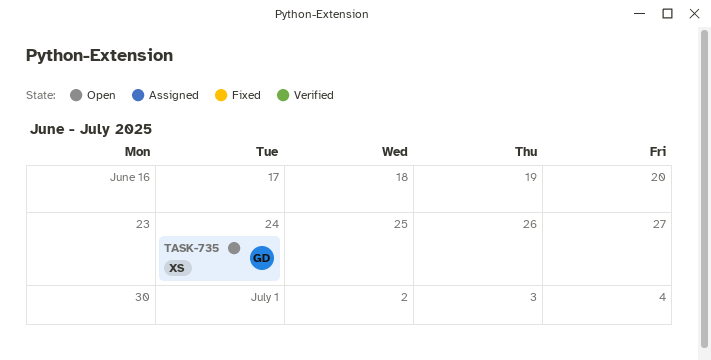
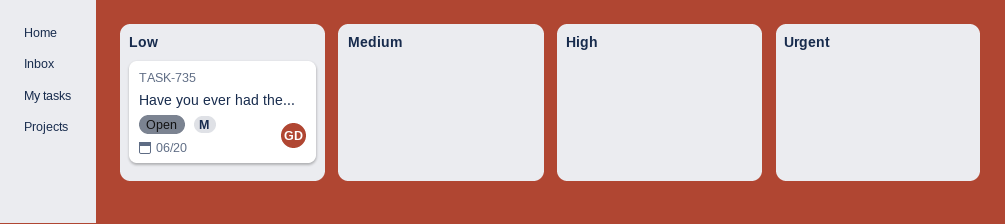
TASK-735, estimate: XS -> M
TASK-735, due: Jun 24 -> Jun 20

